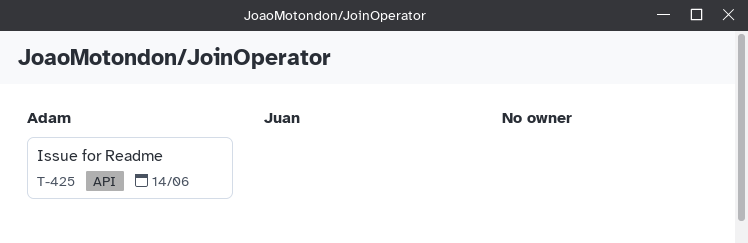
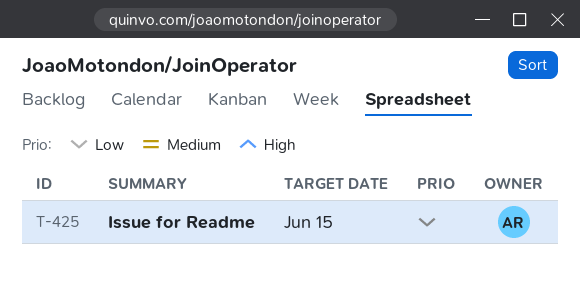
T-425, due: Jun 14 -> Jun 15

